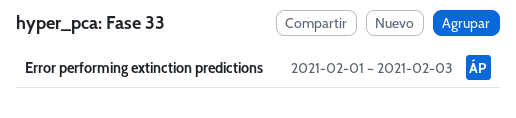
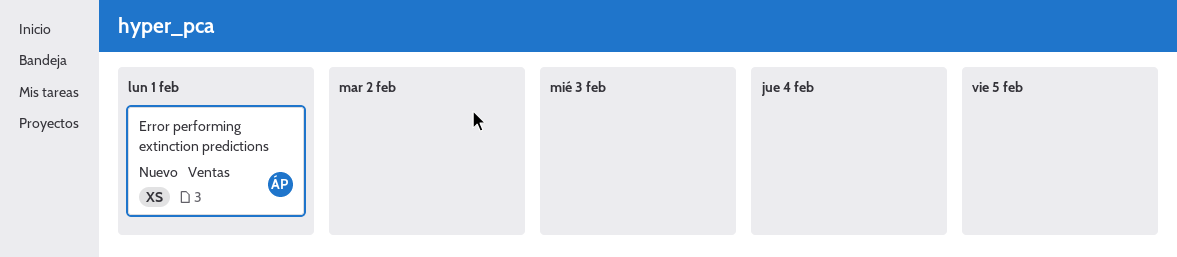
Error performing extinction predictions, due: Feb 3 -> Feb 1

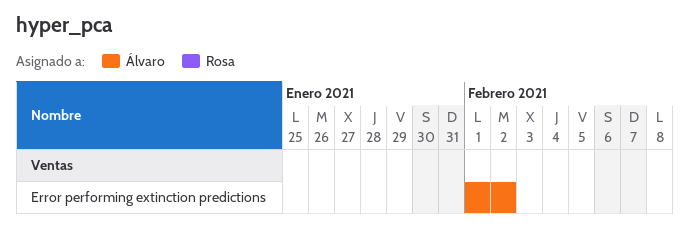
Error performing extinction predictions, due: Feb 1 -> Feb 2

